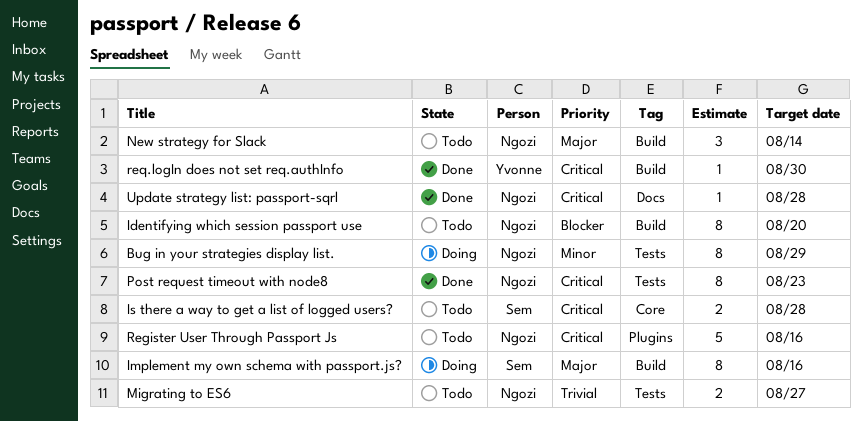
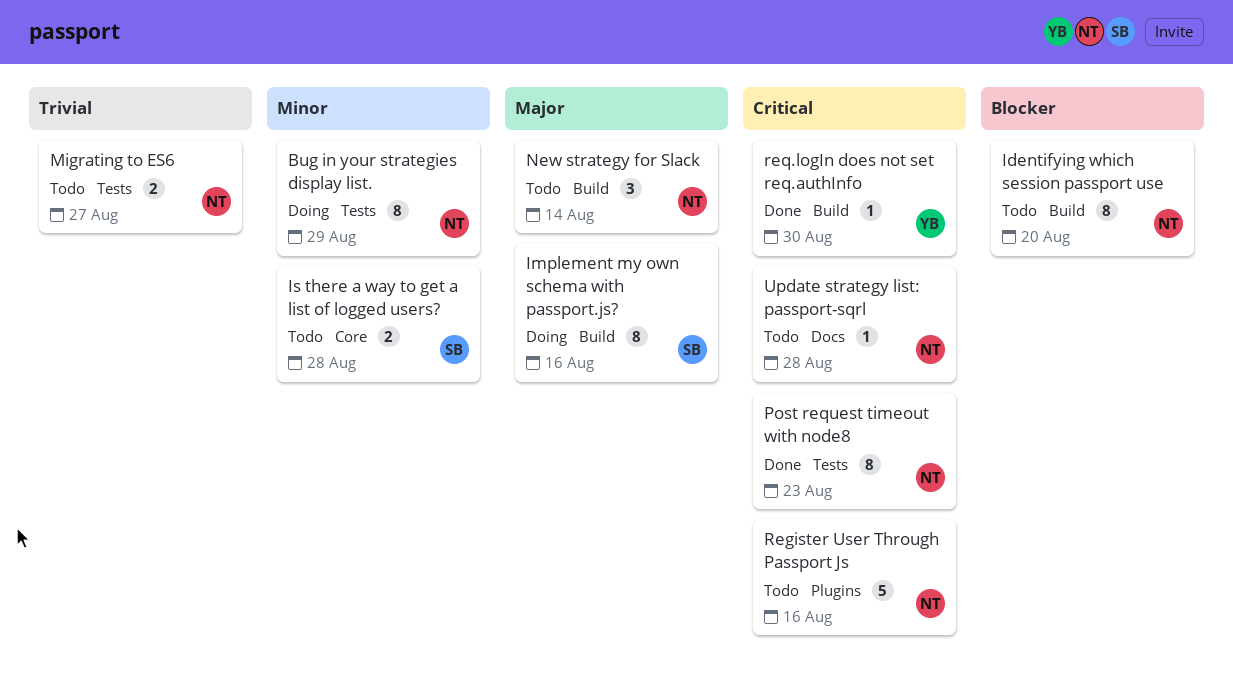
Is there a way to get a list of logged users?, priority: Critical -> Minor
Update strategy list: passport-sqrl, status: Done -> Todo

